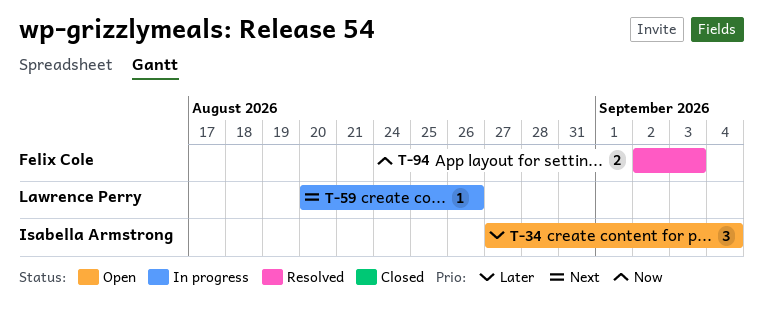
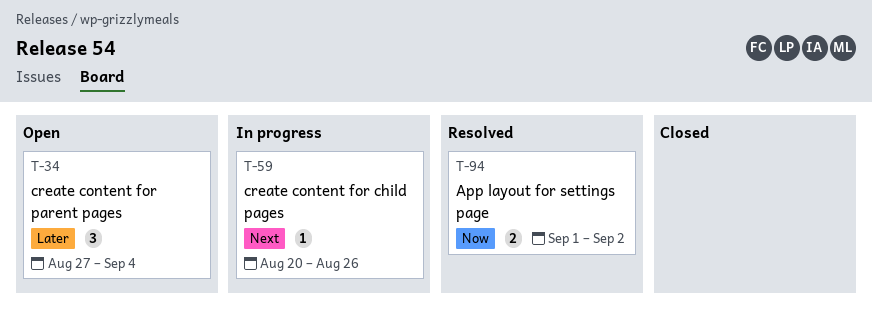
T-94, start: Sep 2 -> Sep 1
T-94, due: Sep 3 -> Sep 2

